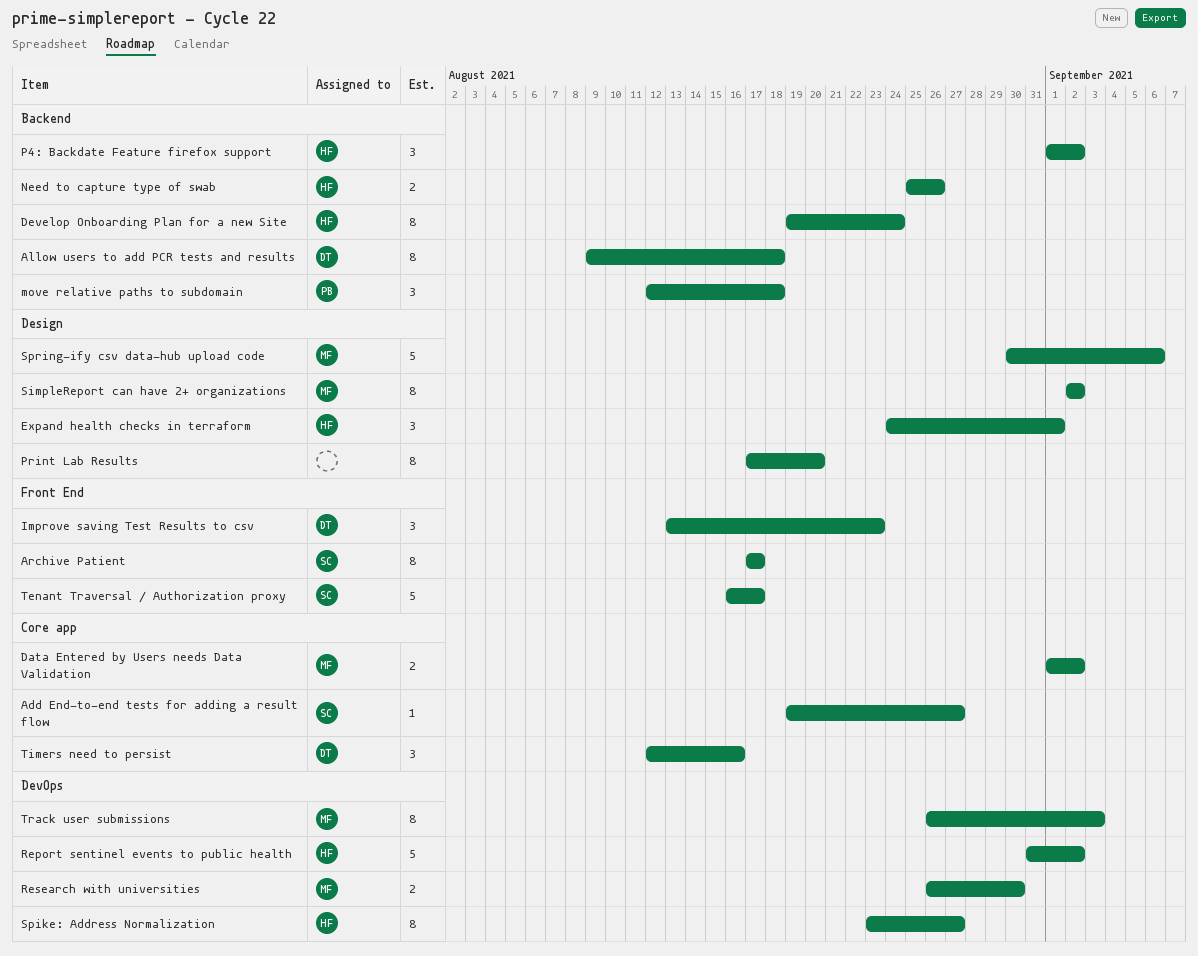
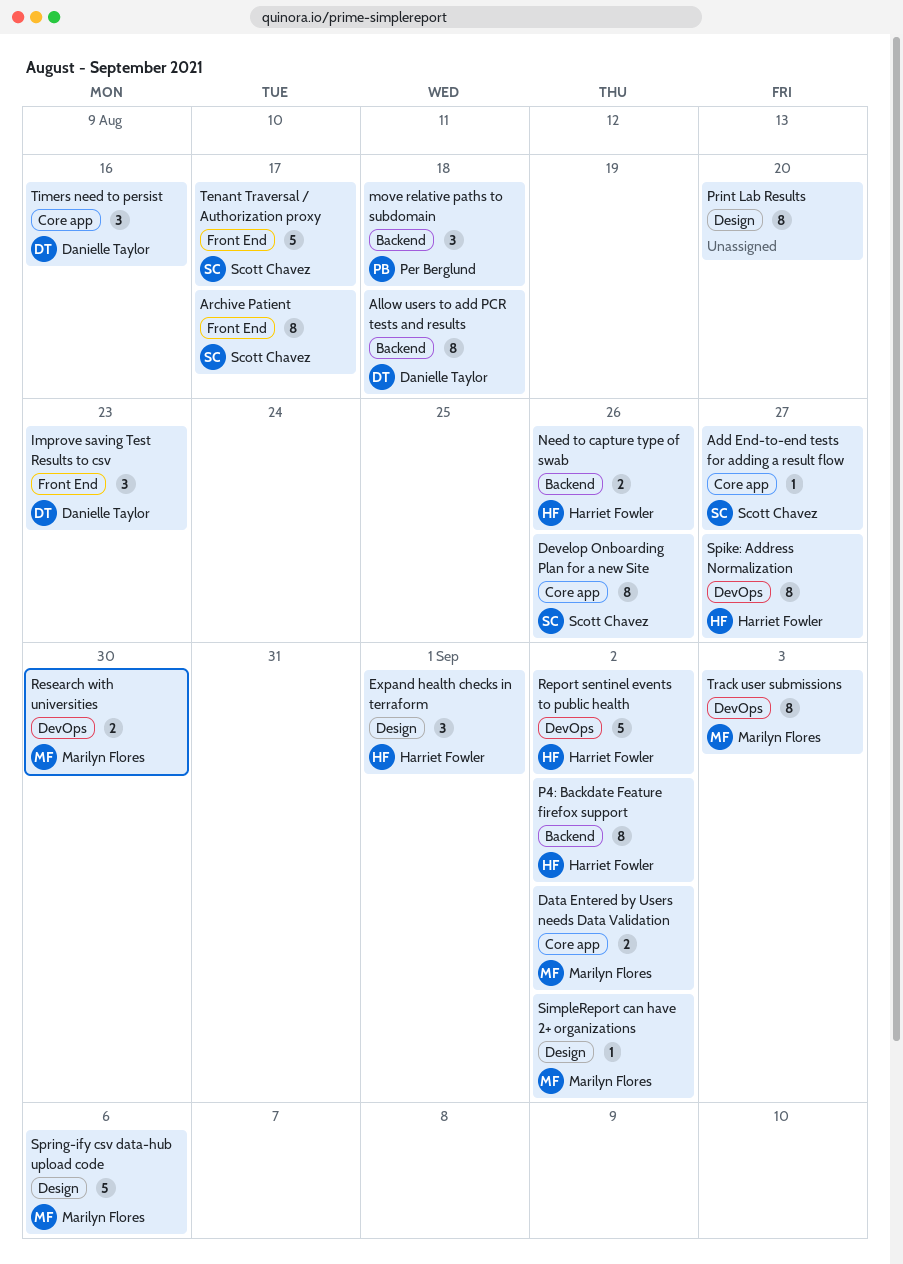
Develop Onboarding Plan for a new Site, owner: Harriet Fowler -> Scott Chavez
Develop Onboarding Plan for a new Site, label: Backend -> Core app
Develop Onboarding Plan for a new Site, due: Aug 24 -> Aug 26
P4: Backdate Feature firefox support, estimate: 3 -> 8
SimpleReport can have 2+ organizations, estimate: 8 -> 1

